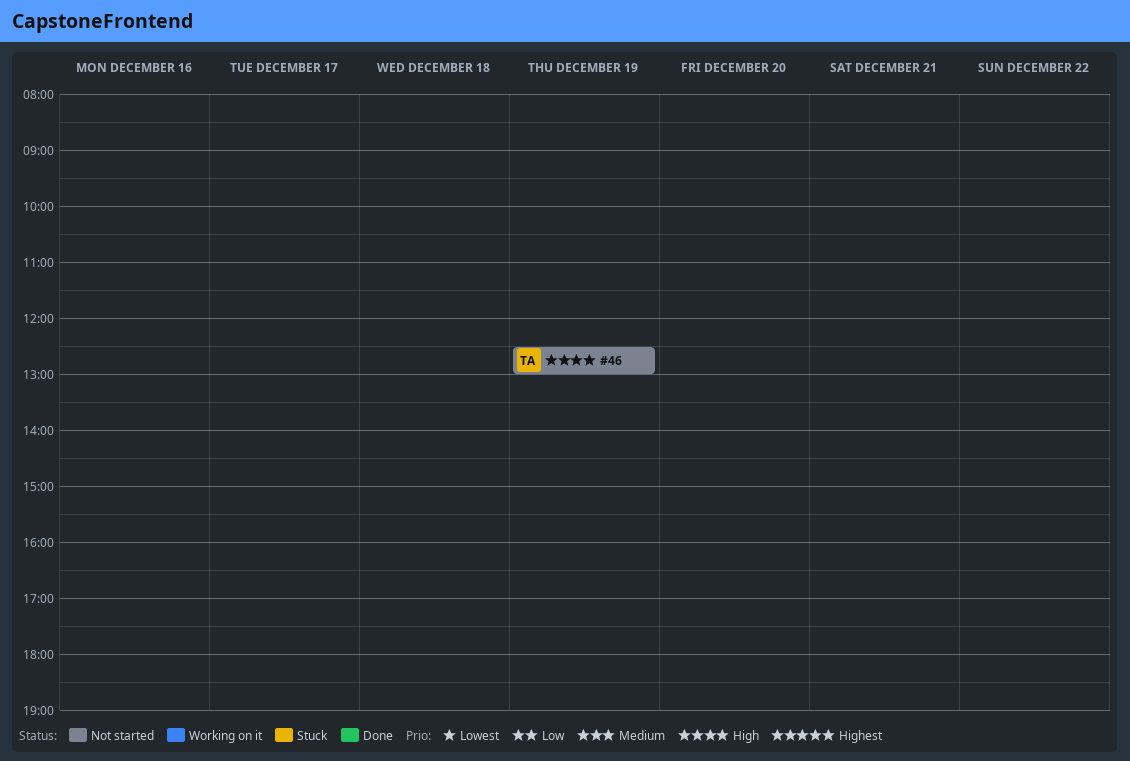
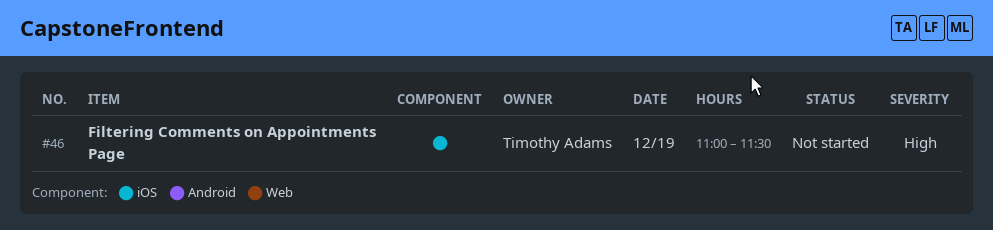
#46, begins: 12:30 -> 11:00
#46, ends: 13:00 -> 11:30

